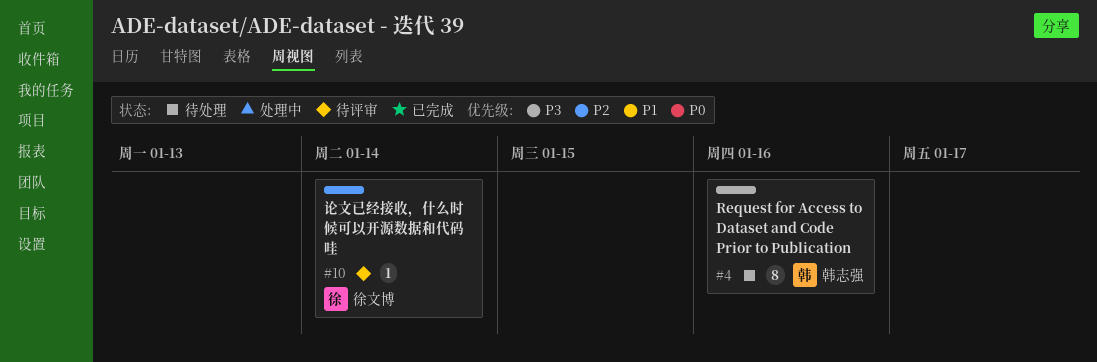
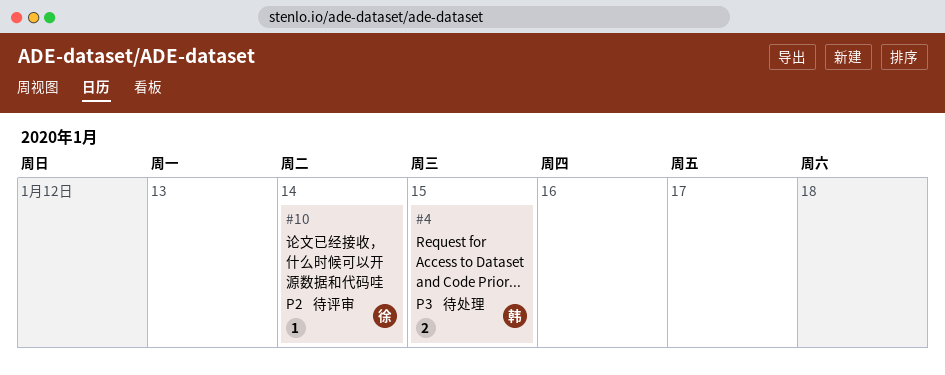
#4, estimate: 8 -> 2
#4, due: Jan 16 -> Jan 15

